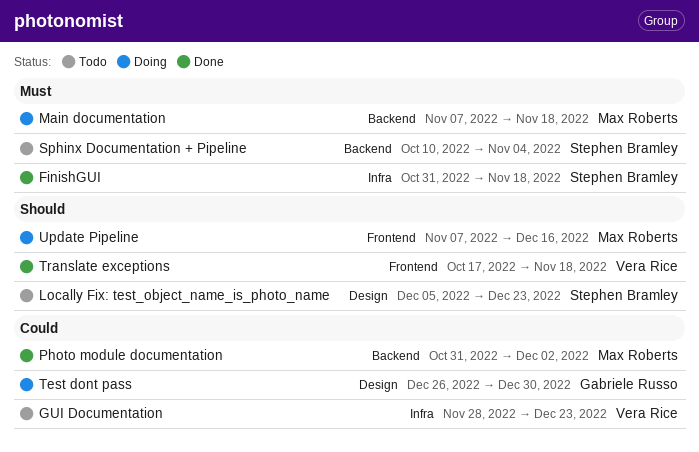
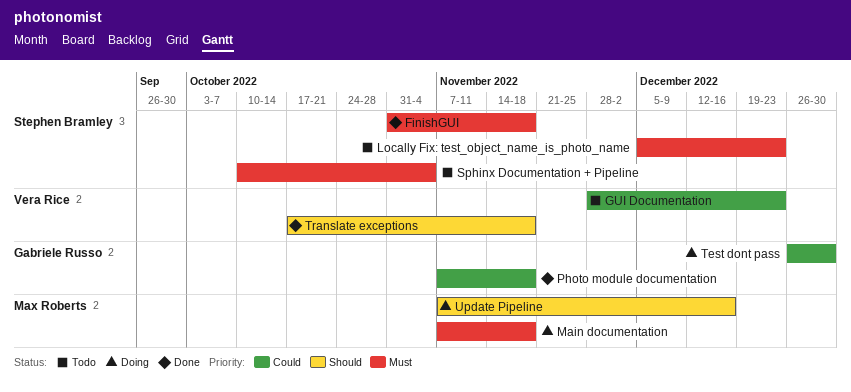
Locally Fix: test_object_name_is_photo_name, priority: Should -> Must
Photo module documentation, owner: Max Roberts -> Gabriele Russo
Photo module documentation, start: Oct 31 -> Nov 7
Photo module documentation, due: Dec 2 -> Nov 18

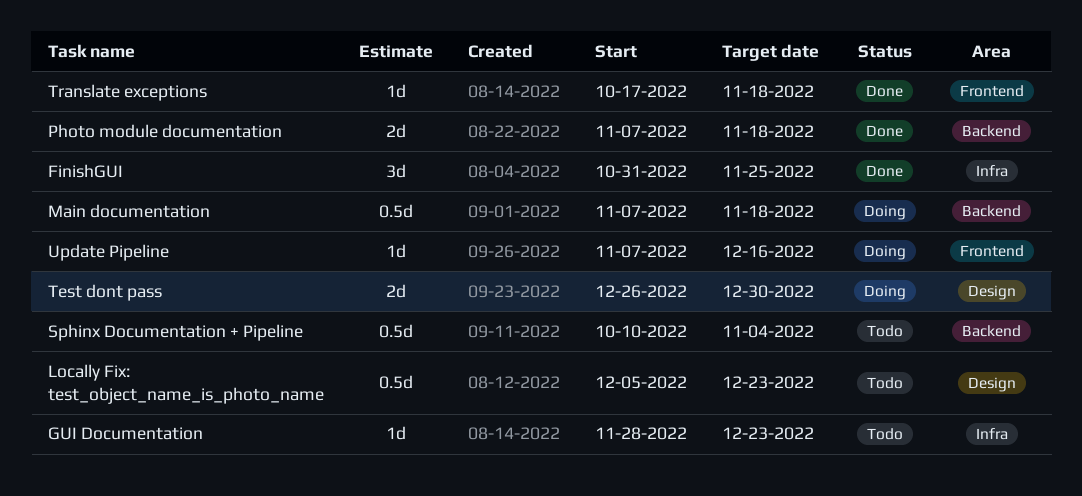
FinishGUI, due: Nov 18 -> Nov 25

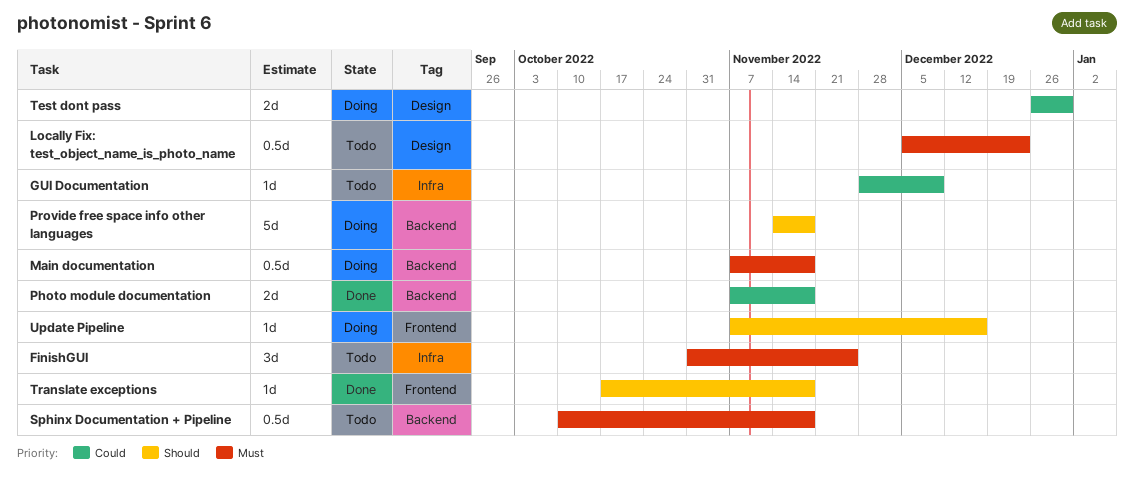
FinishGUI, status: Done -> Todo
GUI Documentation, due: Dec 23 -> Dec 9
Provide free space info other languages: none -> present
Sphinx Documentation + Pipeline, due: Nov 4 -> Nov 18

